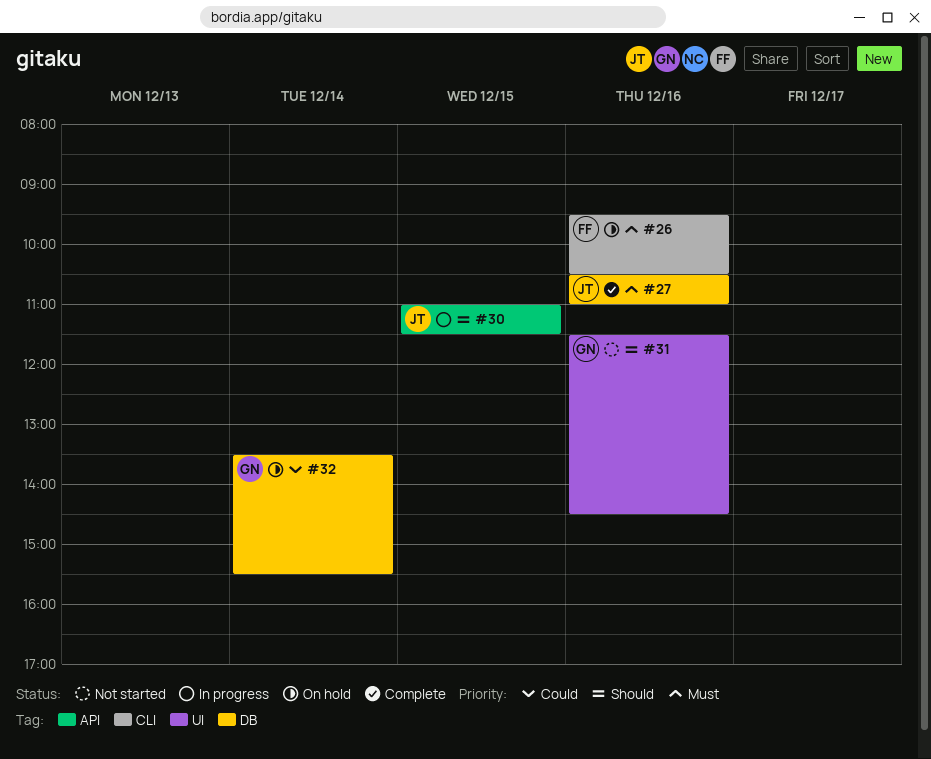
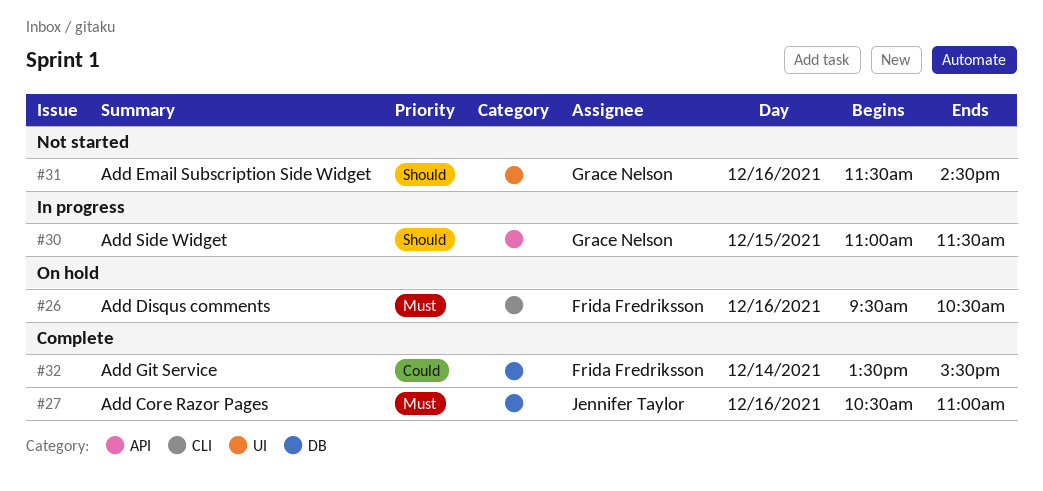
#30, owner: Jennifer Taylor -> Grace Nelson
#32, status: On hold -> Complete
#32, owner: Grace Nelson -> Frida Fredriksson

